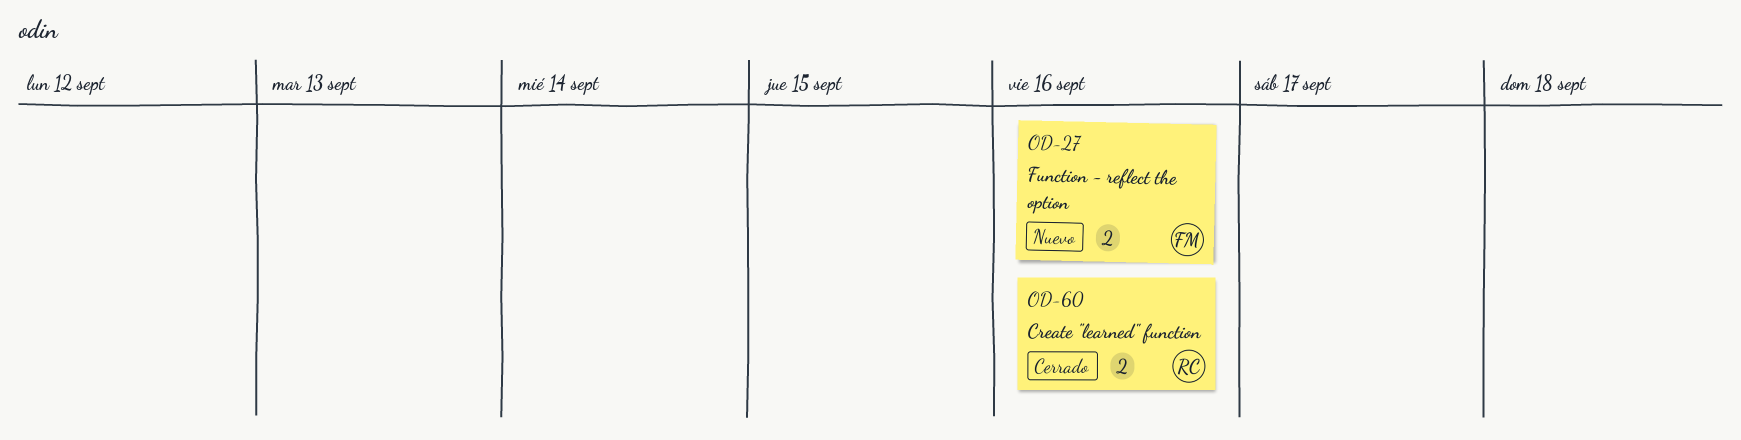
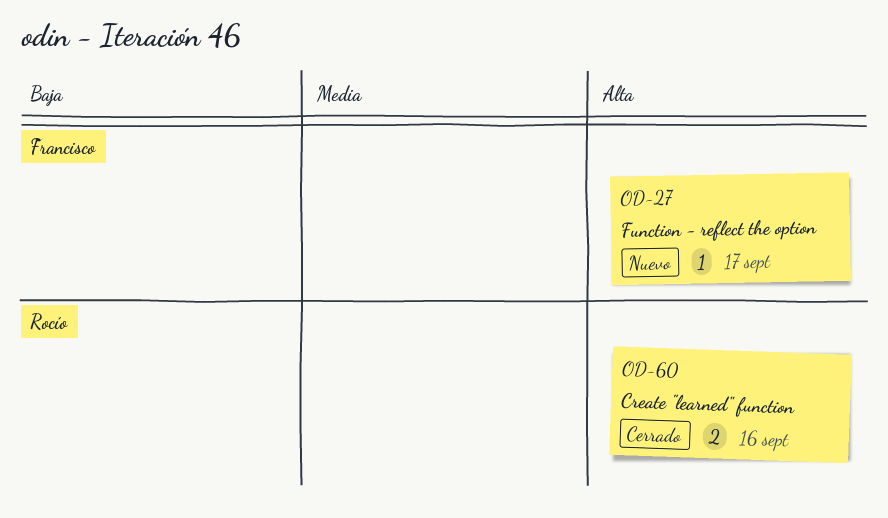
OD-27, estimate: 2 -> 1
OD-27, due: Sep 16 -> Sep 17

